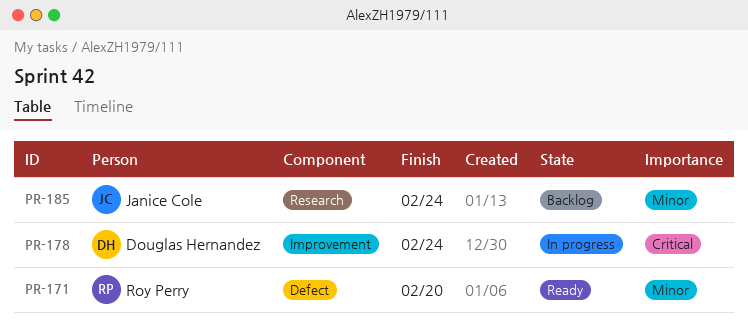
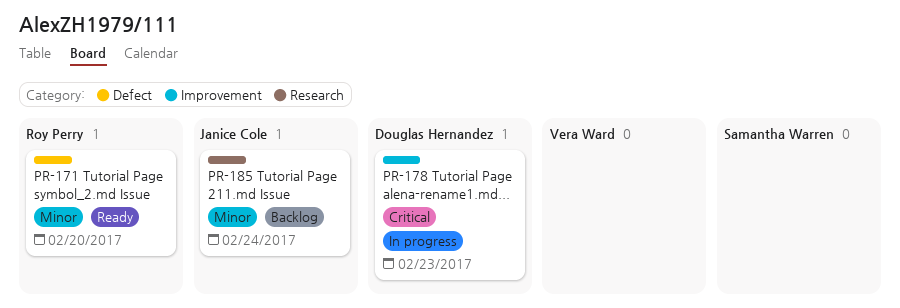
PR-178, due: Feb 24 -> Feb 23

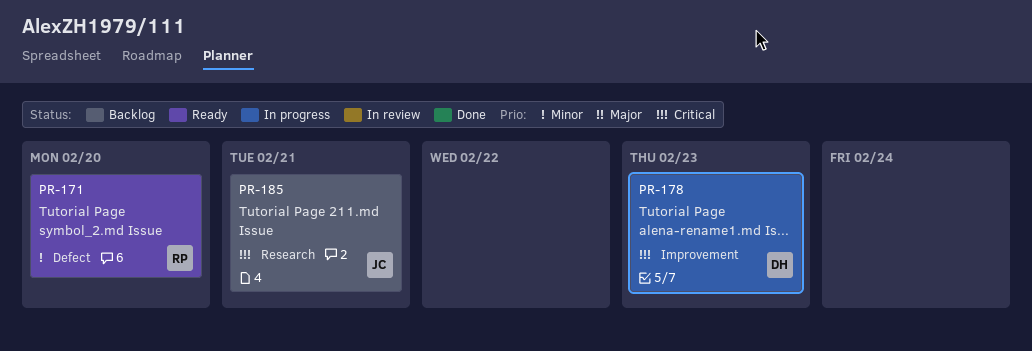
PR-185, priority: Minor -> Critical
PR-185, due: Feb 24 -> Feb 21

